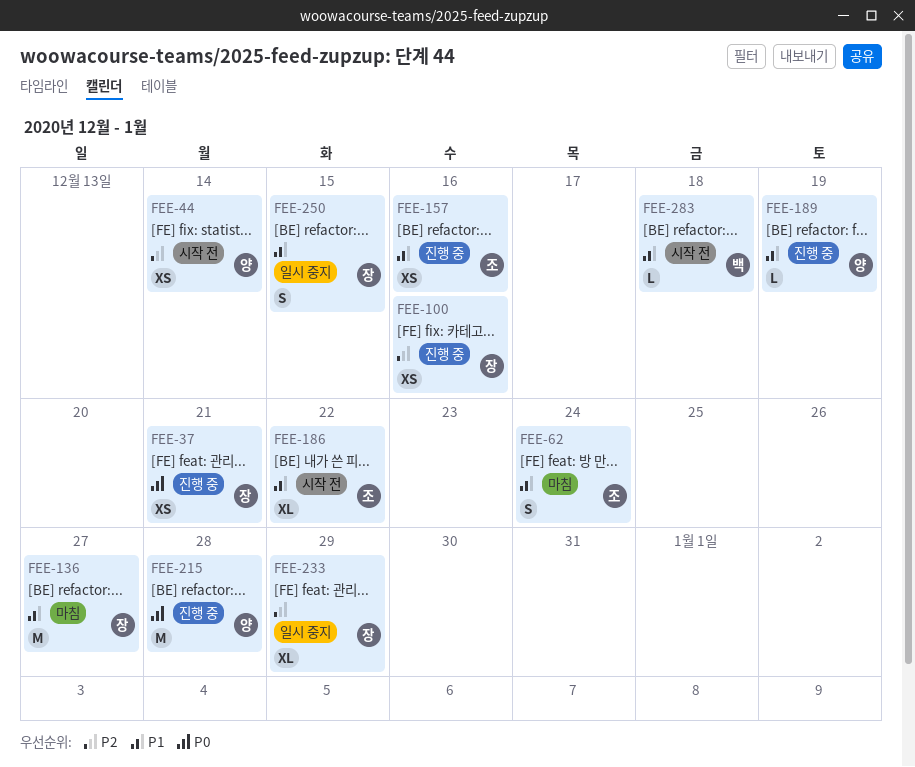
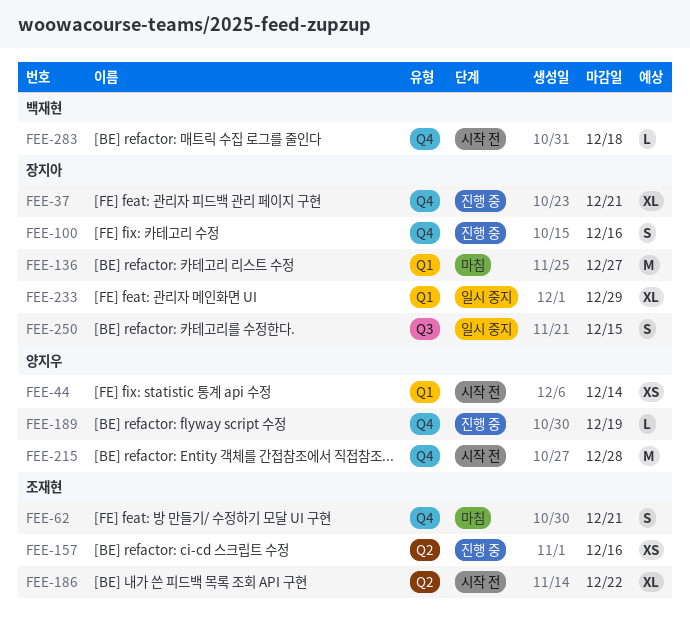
FEE-37, estimate: XS -> XL
FEE-62, due: Dec 24 -> Dec 21
FEE-100, estimate: XS -> S
FEE-215, status: 진행 중 -> 시작 전

